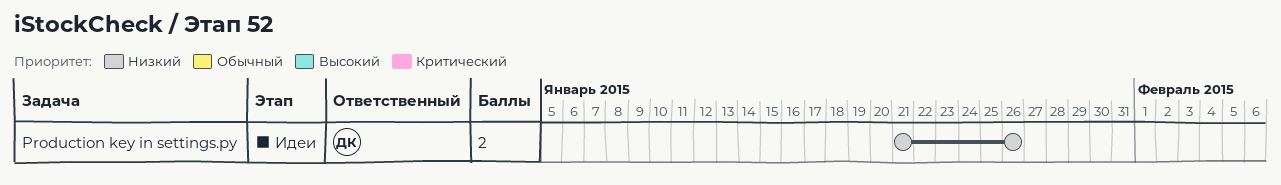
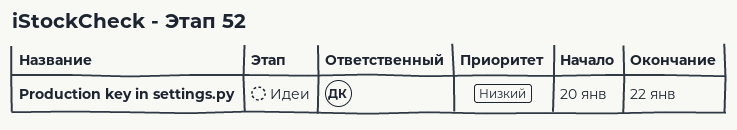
Production key in settings.py, start: Jan 21 -> Jan 20
Production key in settings.py, due: Jan 26 -> Jan 22

